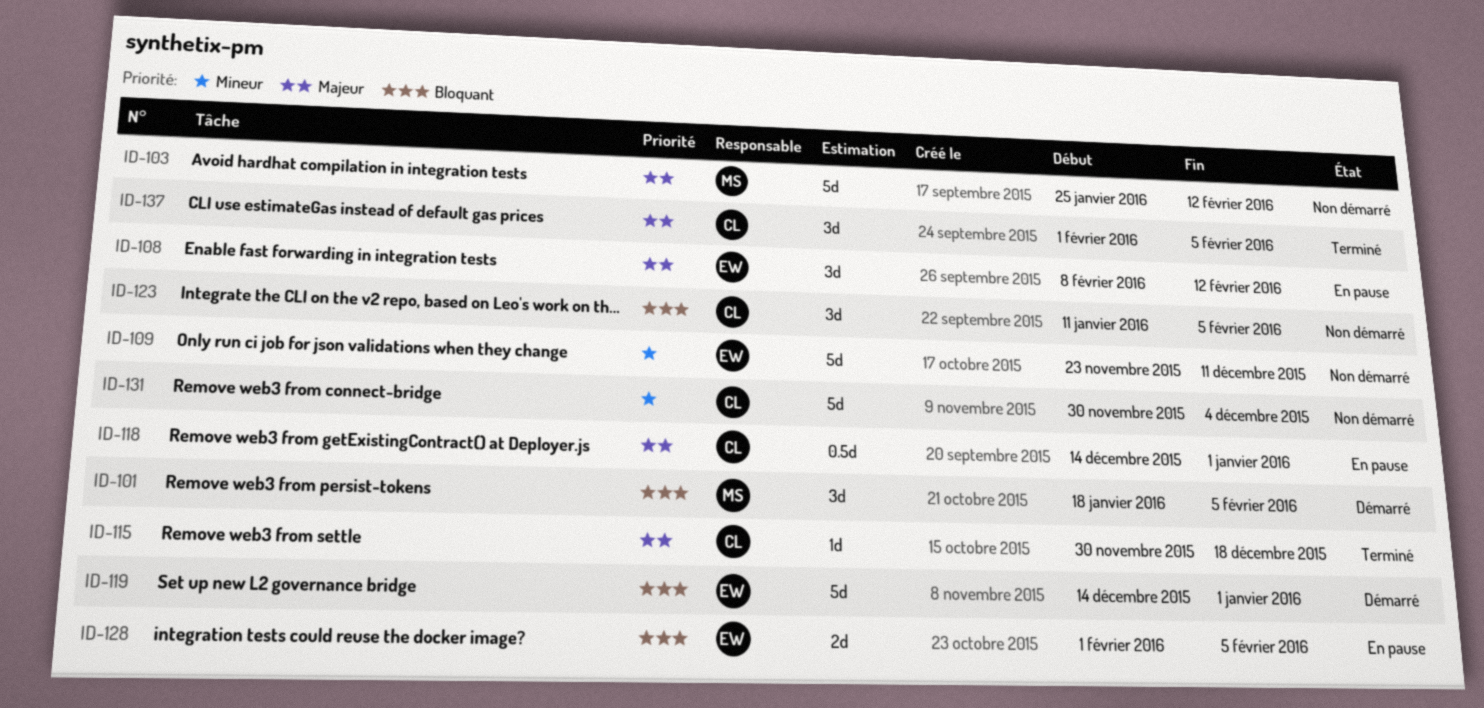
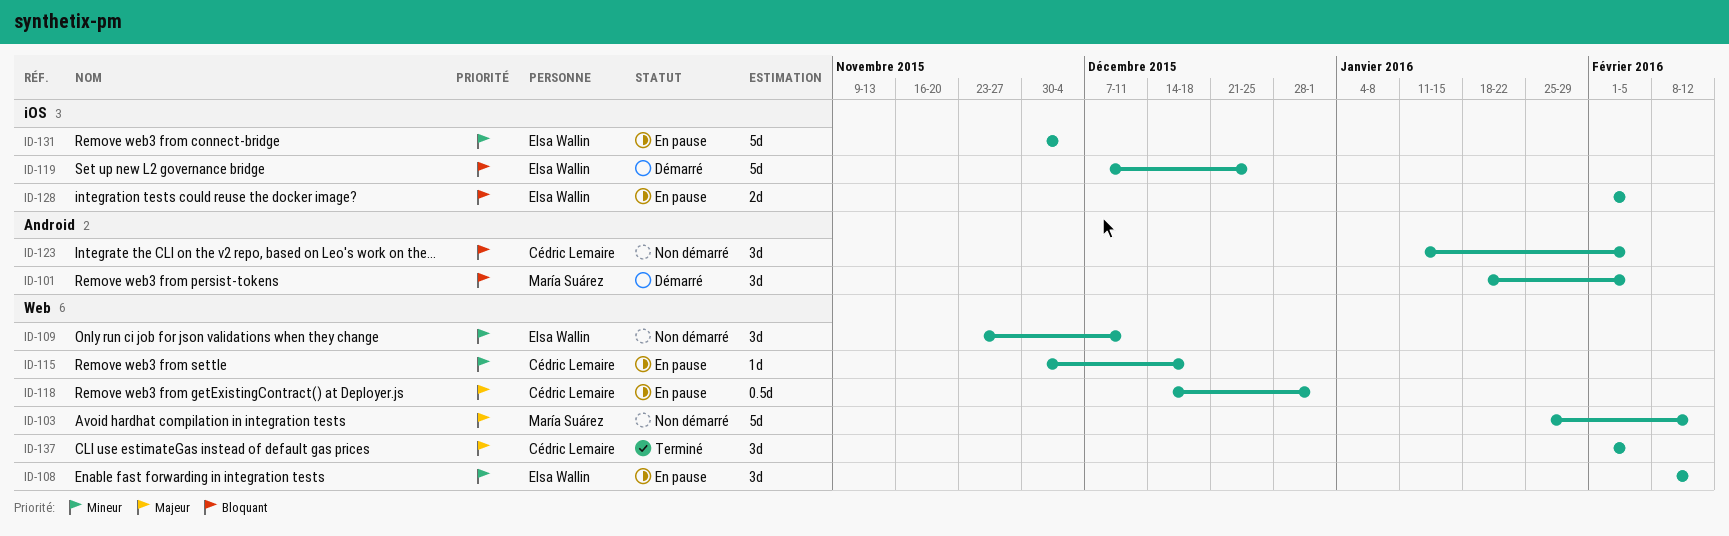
ID-108, priority: Majeur -> Mineur
ID-109, estimate: 5d -> 3d
ID-115, status: Terminé -> En pause
ID-115, priority: Majeur -> Mineur
ID-119, start: Dec 14 -> Dec 7
ID-119, due: Jan 1 -> Dec 25
ID-131, status: Non démarré -> En pause
ID-131, owner: Cédric Lemaire -> Elsa Wallin

